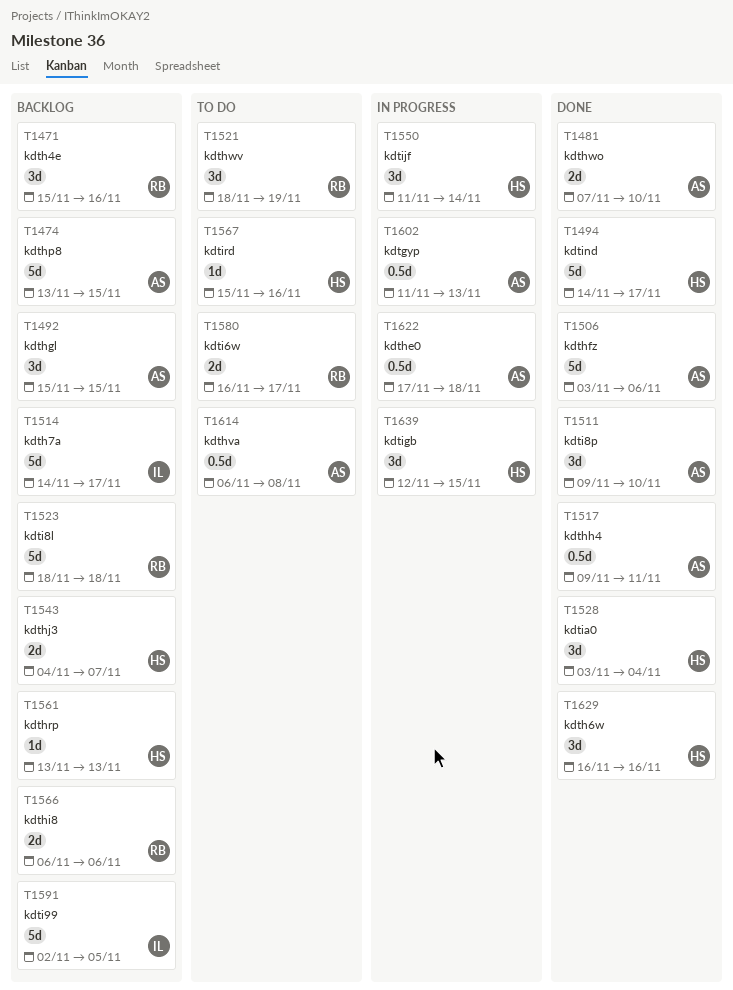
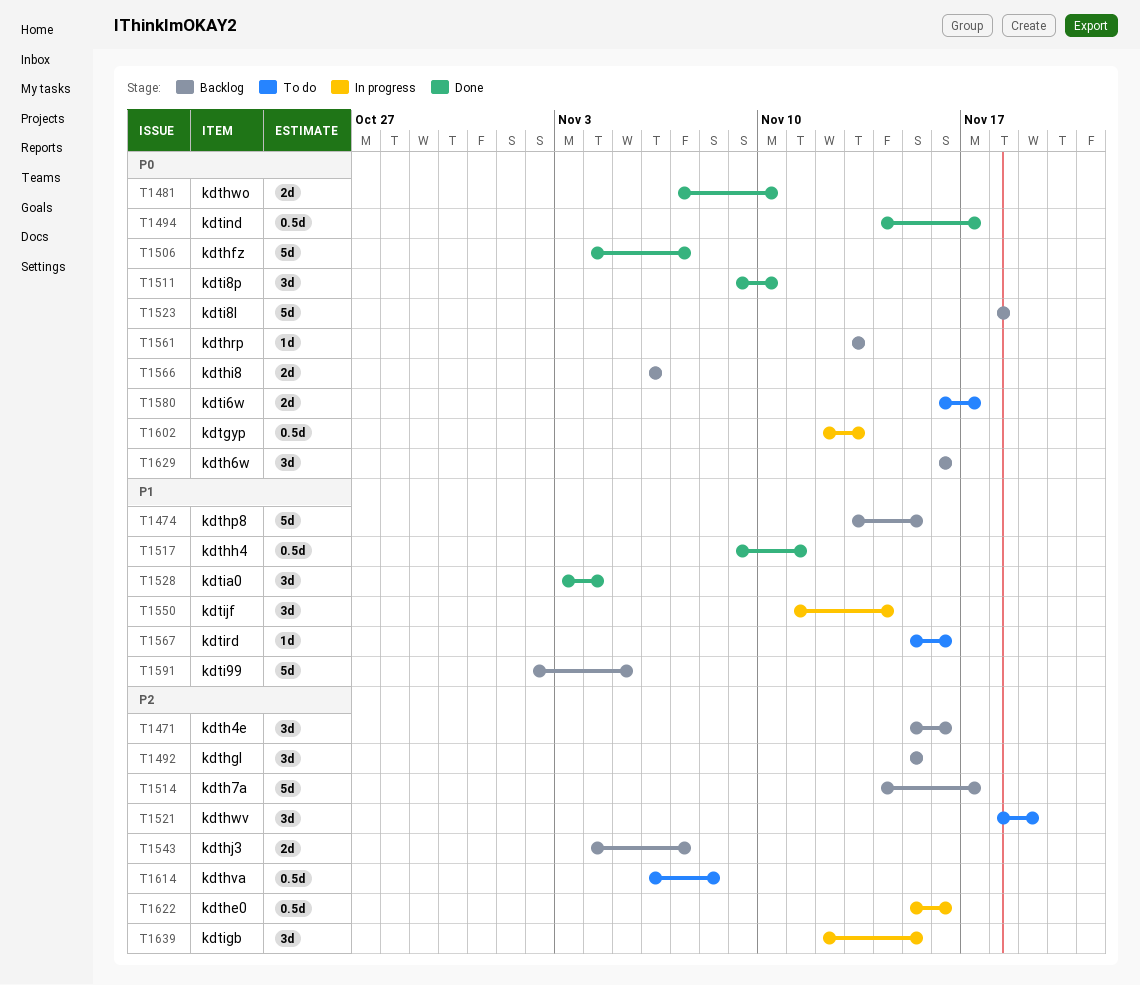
T1494, estimate: 5d -> 0.5d
T1506, start: Nov 3 -> Nov 4
T1506, due: Nov 6 -> Nov 7
T1602, start: Nov 11 -> Nov 12
T1622, start: Nov 17 -> Nov 15
T1622, due: Nov 18 -> Nov 16
T1629, status: Done -> Backlog

